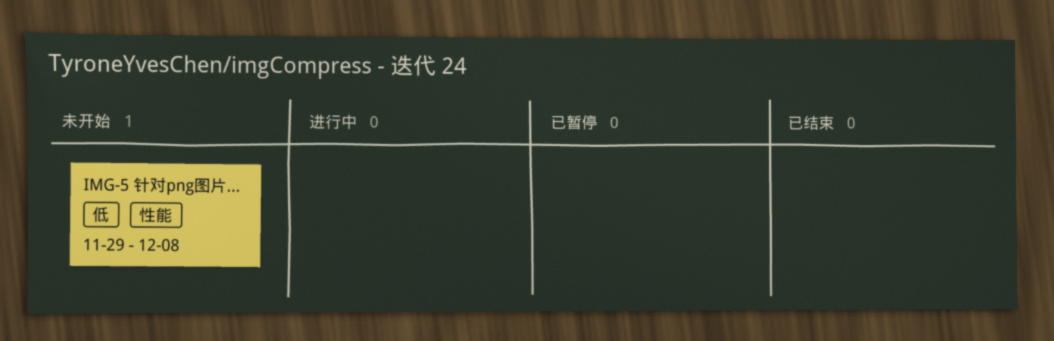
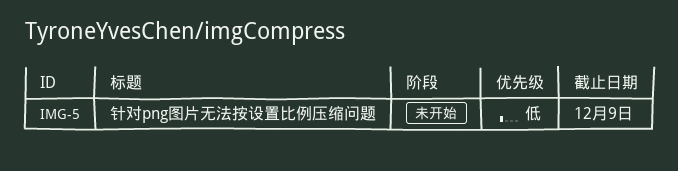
IMG-5, due: Dec 8 -> Dec 9

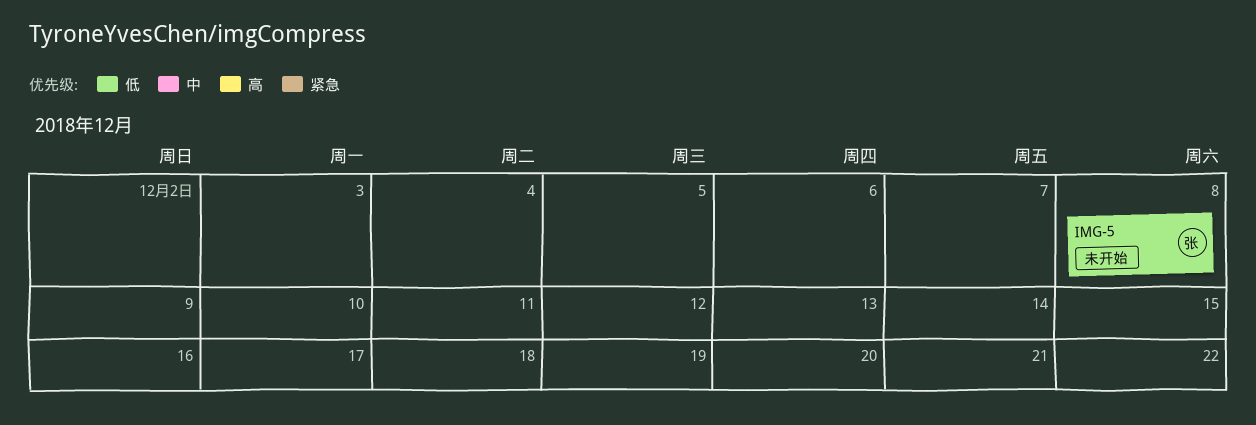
IMG-5, due: Dec 9 -> Dec 8

